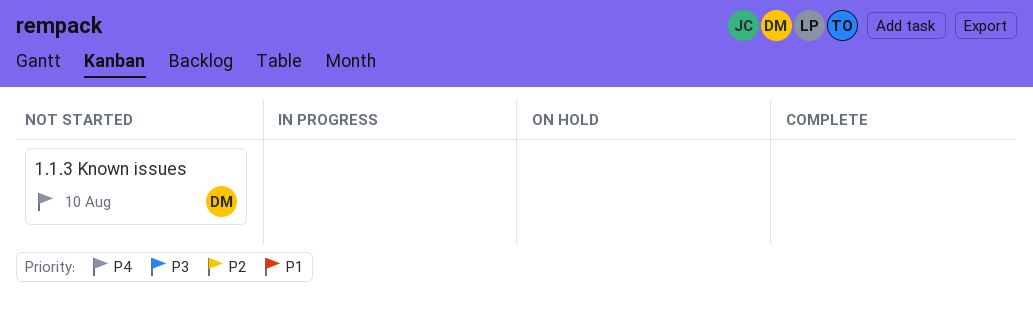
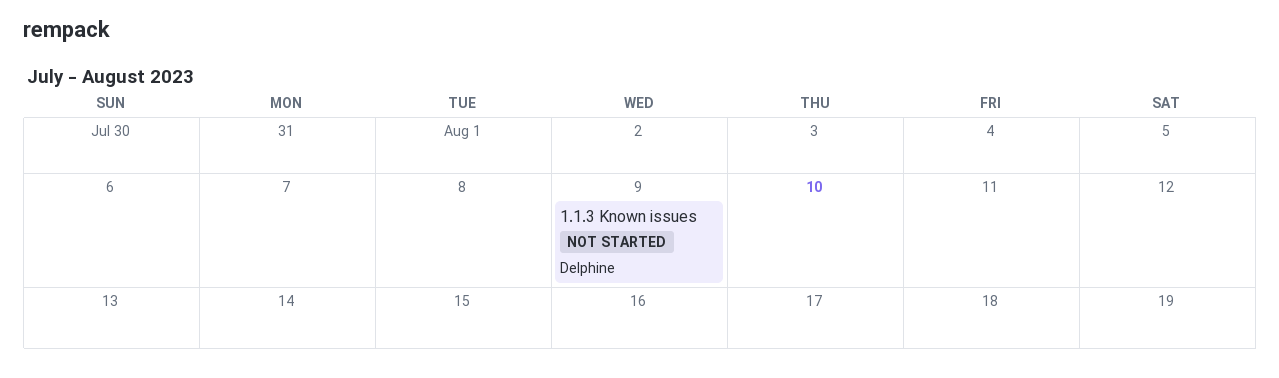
1.1.3 Known issues, due: Aug 10 -> Aug 9

